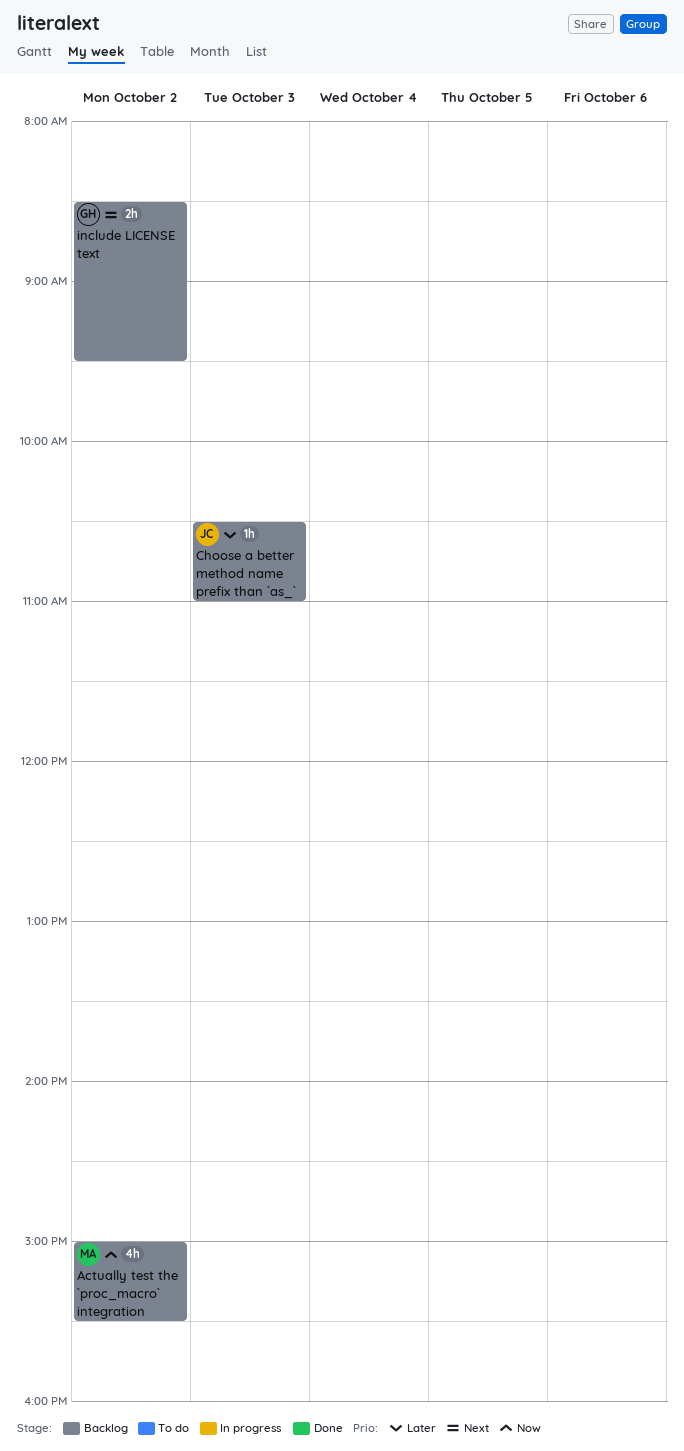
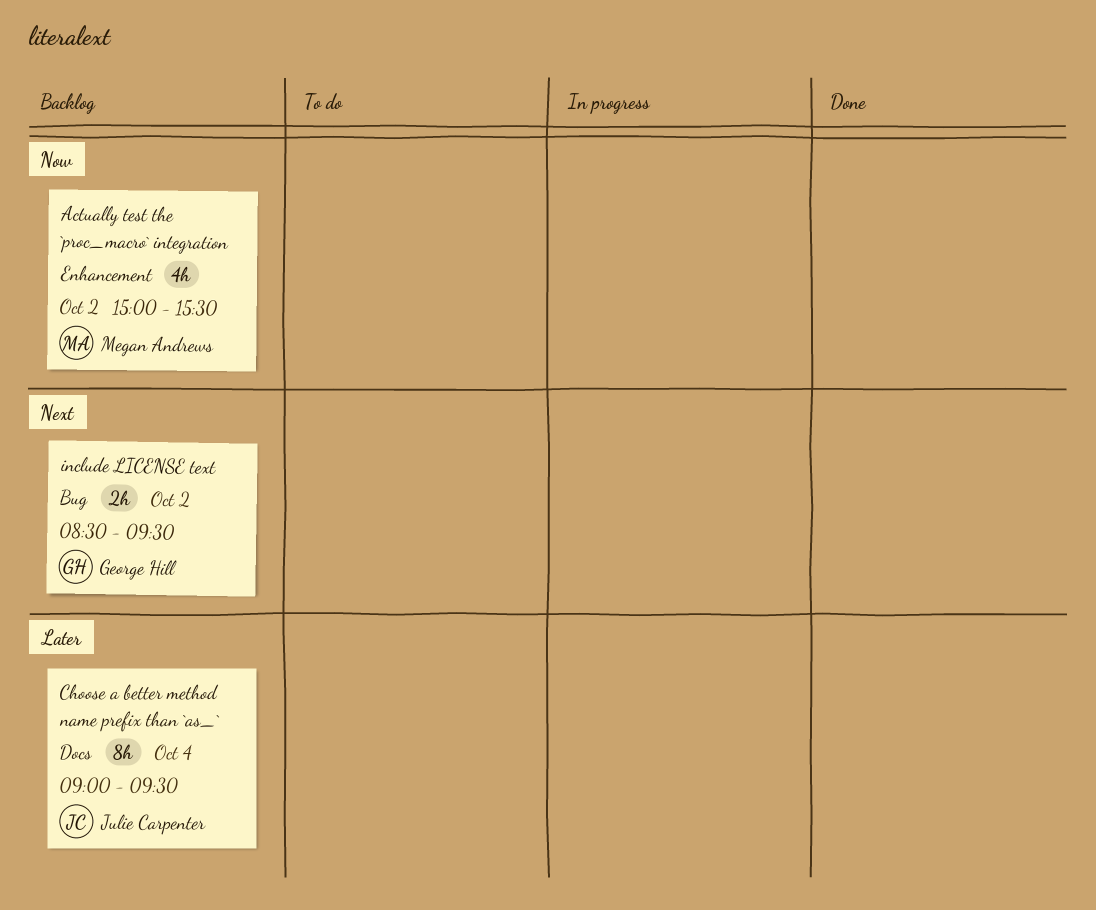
Choose a better method name prefix than `as_`, estimate: 1h -> 8h
Choose a better method name prefix than `as_`, day: Oct 3 -> Oct 4
Choose a better method name prefix than `as_`, begins: 10:30 -> 09:00
Choose a better method name prefix than `as_`, ends: 11:00 -> 09:30

